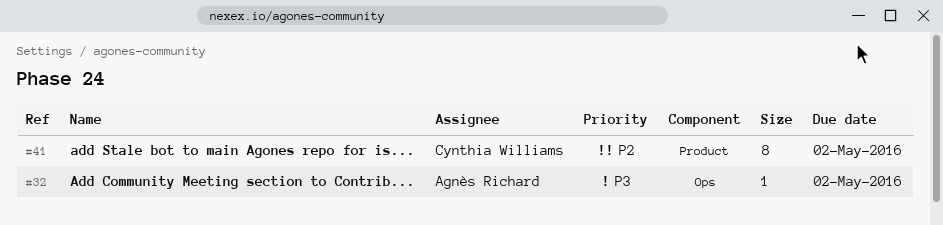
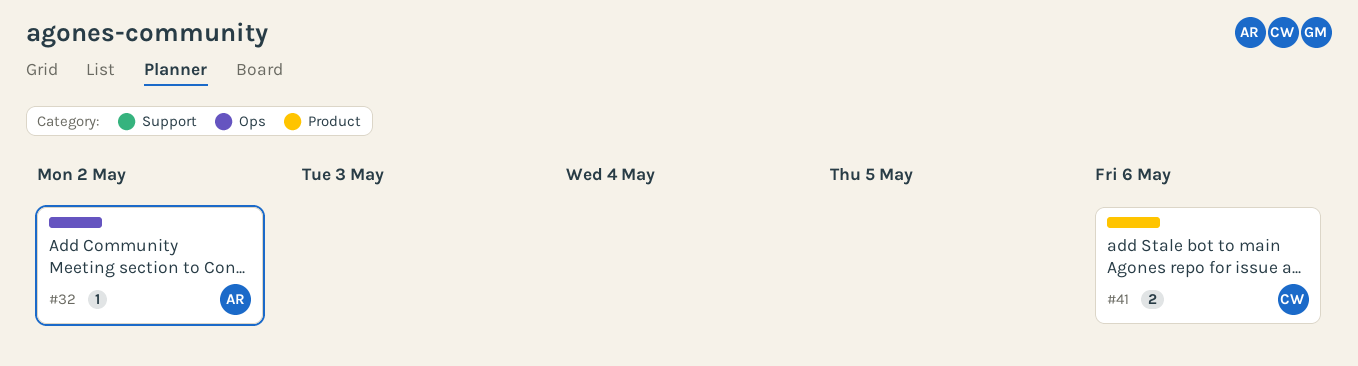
#41, estimate: 8 -> 2
#41, due: May 2 -> May 6

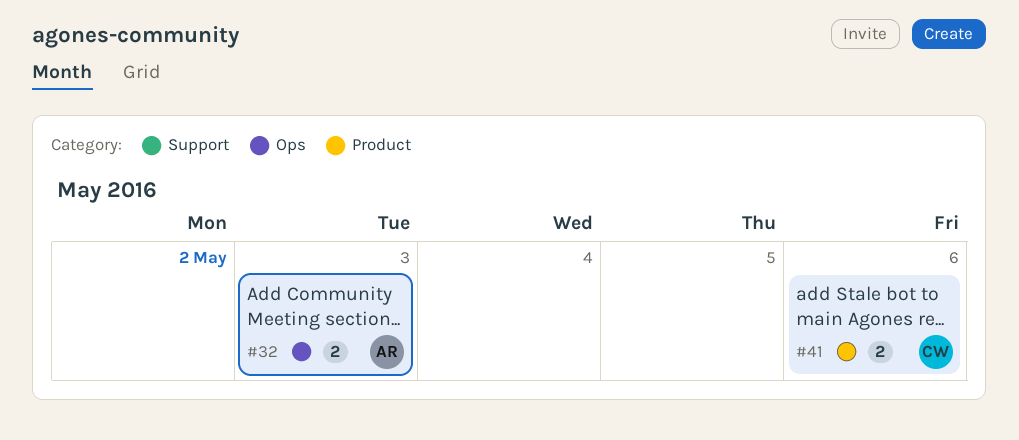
#32, estimate: 1 -> 2
#32, due: May 2 -> May 3

